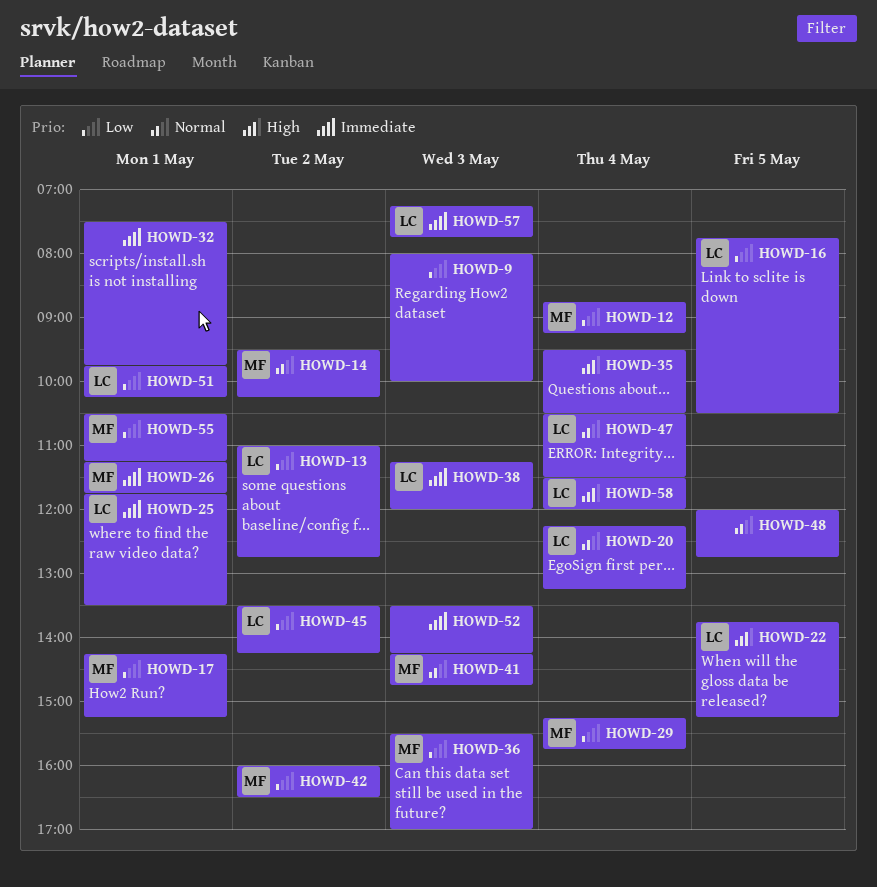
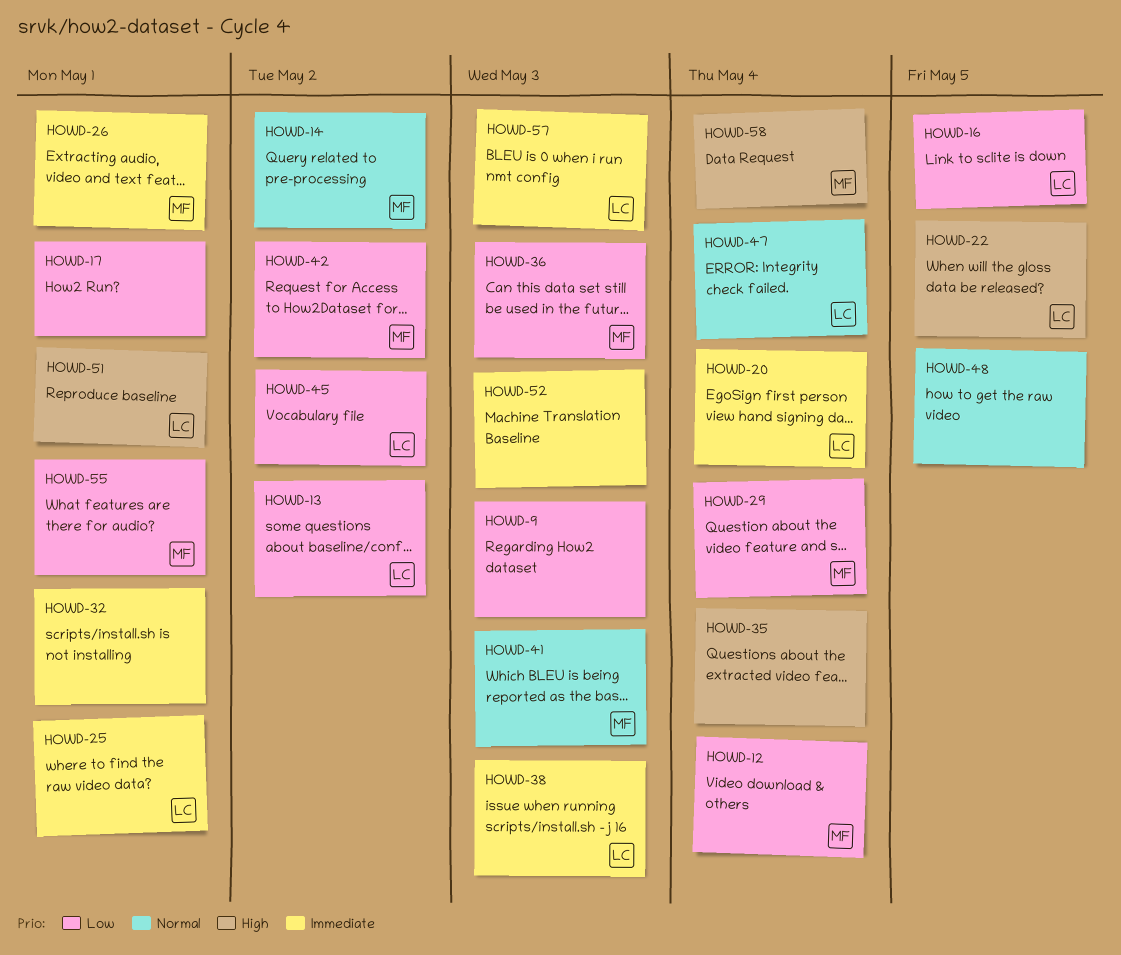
HOWD-17, owner: MF -> none
HOWD-20, priority: Normal -> Immediate
HOWD-51, priority: Low -> High
HOWD-58, owner: LC -> MF

